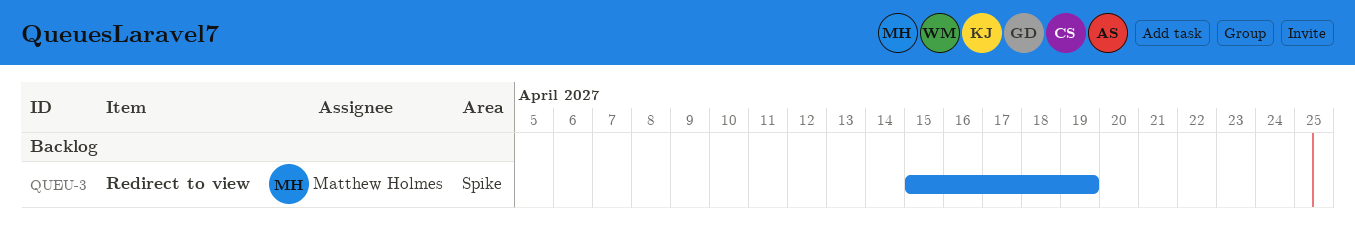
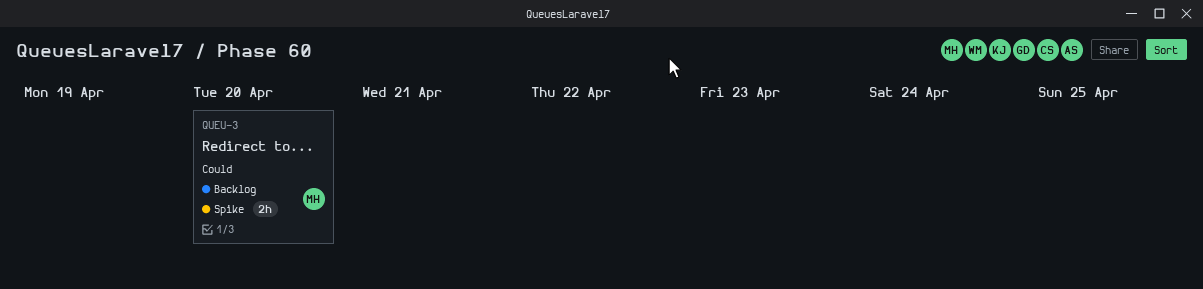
QUEU-3, due: Apr 19 -> Apr 20

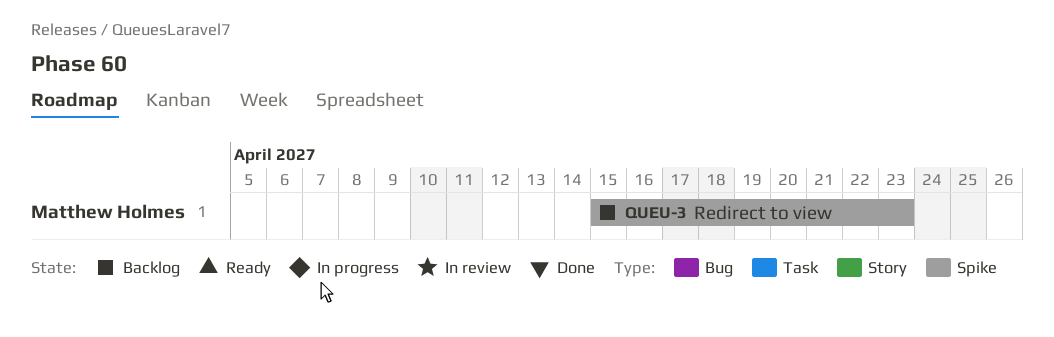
QUEU-3, due: Apr 20 -> Apr 23

